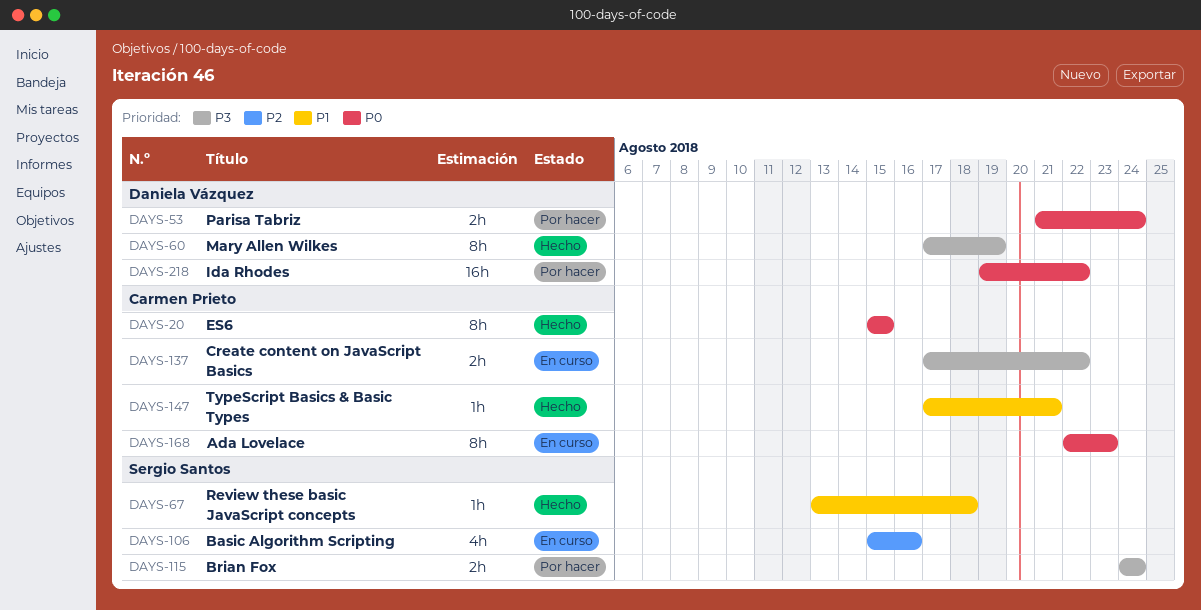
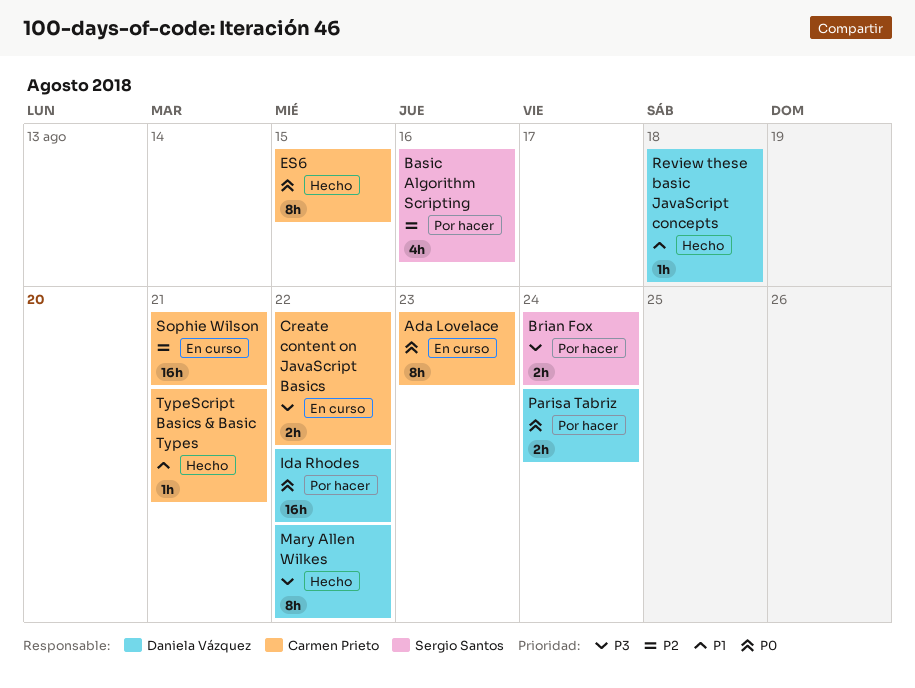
Basic Algorithm Scripting, status: En curso -> Por hacer
Mary Allen Wilkes, due: Aug 19 -> Aug 22
Review these basic JavaScript concepts, owner: Sergio Santos -> Daniela Vázquez
Sophie Wilson: none -> present

